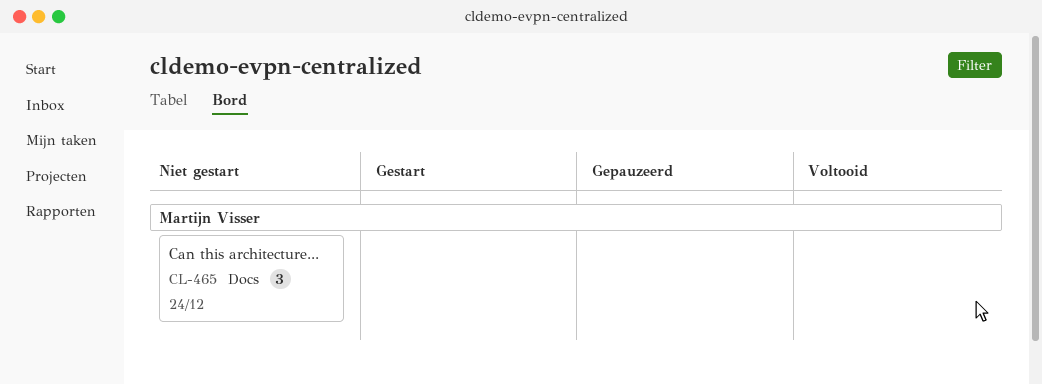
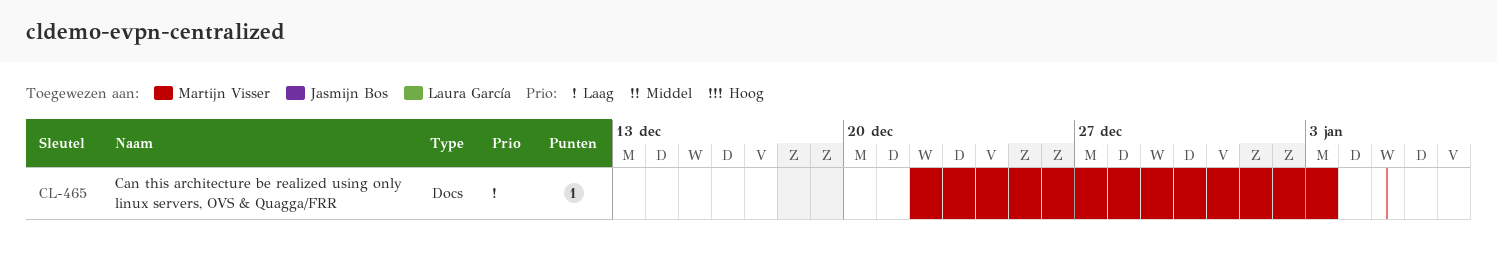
CL-465, estimate: 3 -> 1
CL-465, due: Dec 24 -> Jan 3

